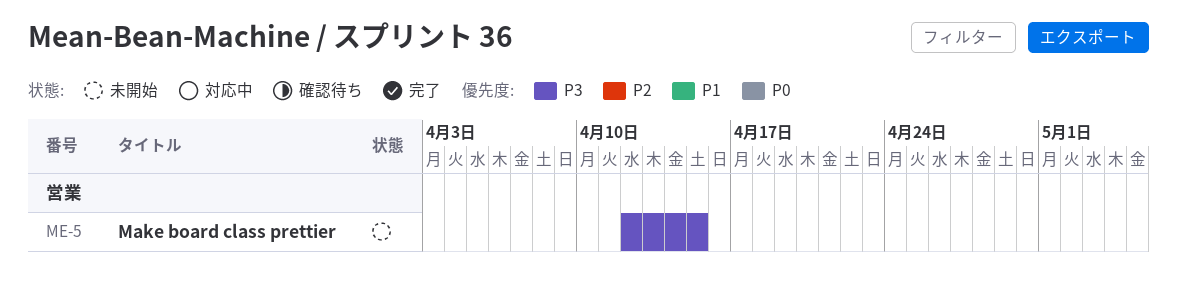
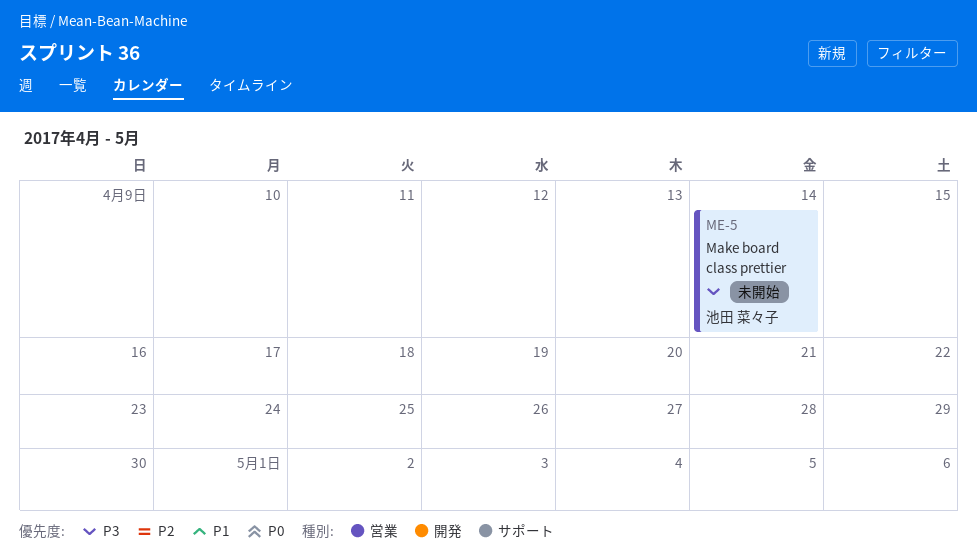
ME-5, due: Apr 15 -> Apr 14

